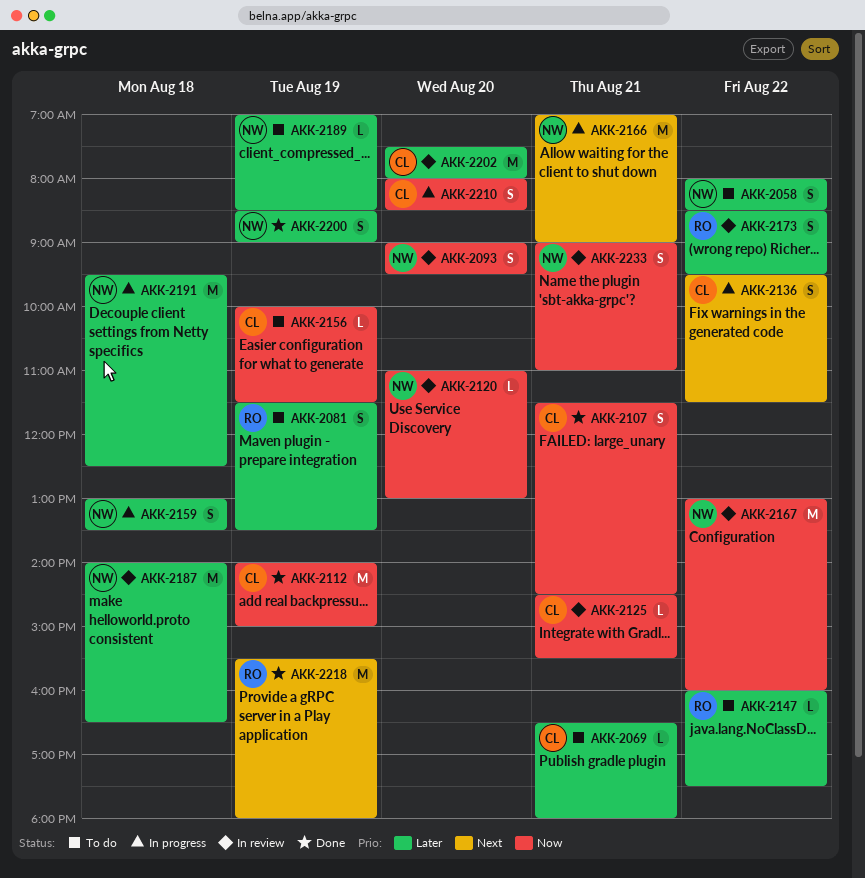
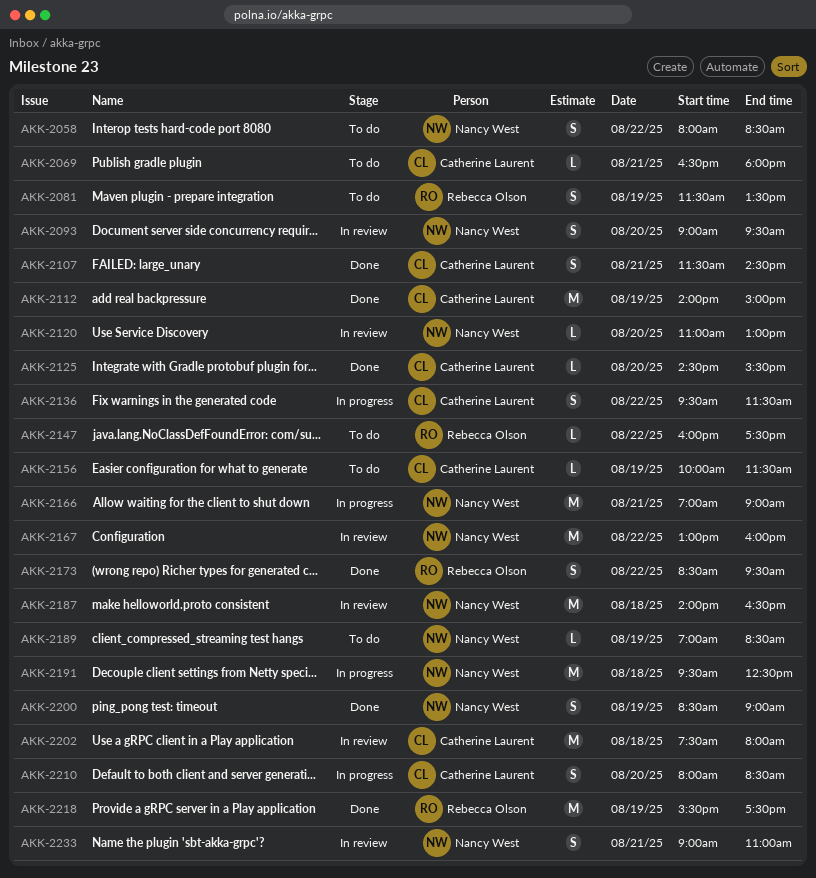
AKK-2125, status: In review -> Done
AKK-2125, day: Aug 21 -> Aug 20
AKK-2159: present -> none
AKK-2173, status: In review -> Done
AKK-2202, day: Aug 20 -> Aug 18
AKK-2218, ends: 18:00 -> 17:30

